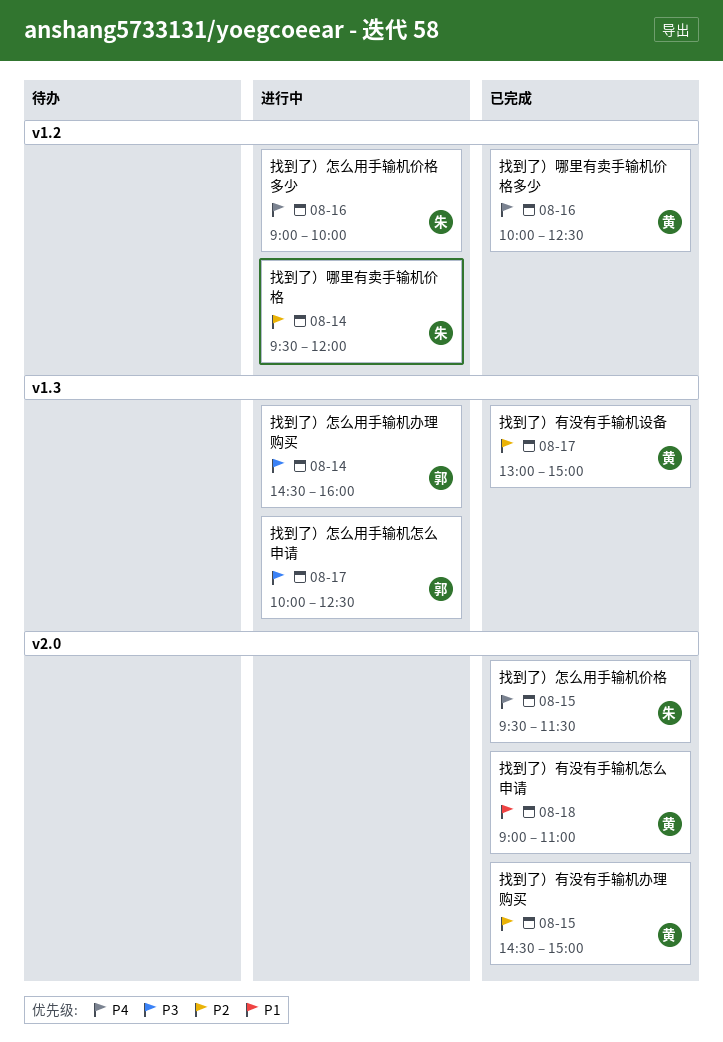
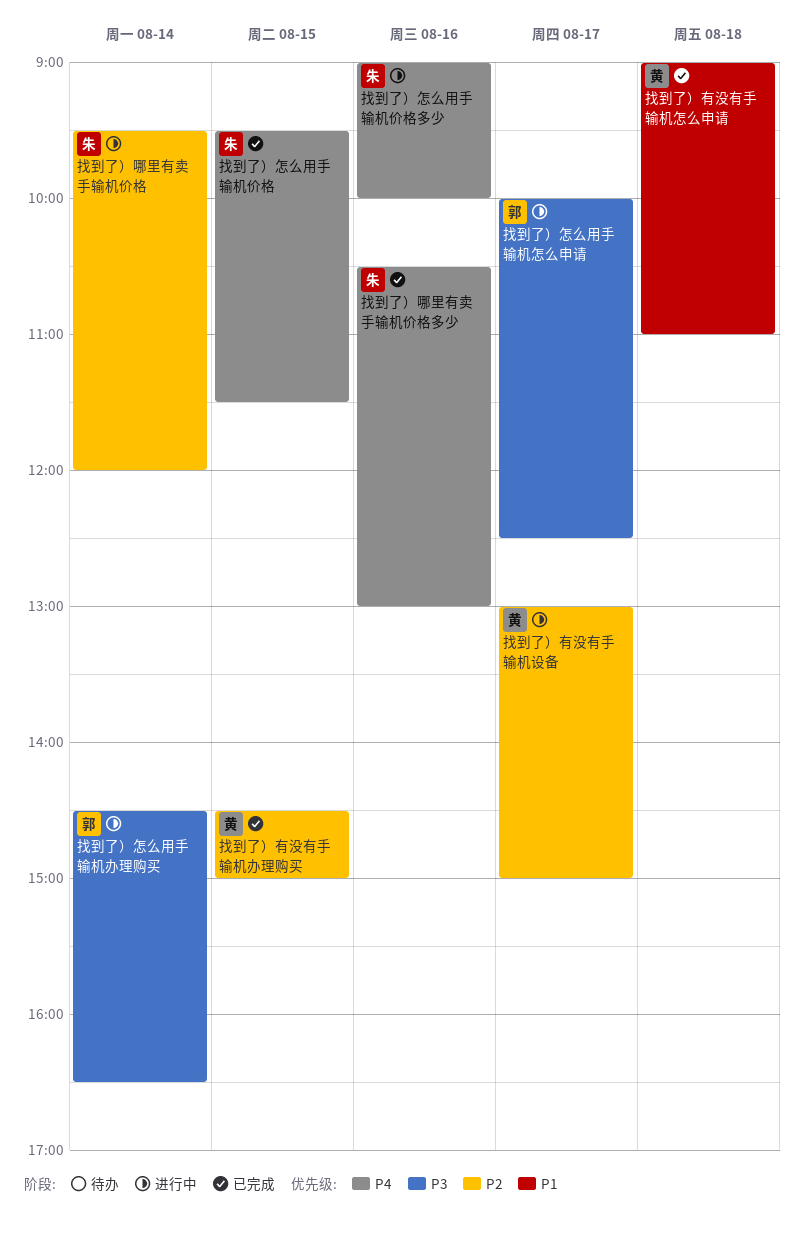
找到了）哪里有卖手输机价格多少, owner: 黄 -> 朱
找到了）哪里有卖手输机价格多少, begins: 10:00 -> 10:30
找到了）哪里有卖手输机价格多少, ends: 12:30 -> 13:00
找到了）怎么用手输机办理购买, ends: 16:00 -> 16:30
找到了）有没有手输机设备, status: 已完成 -> 进行中

